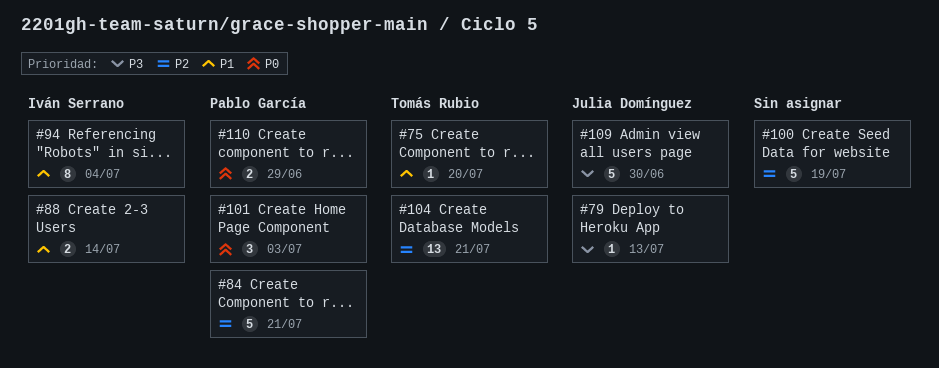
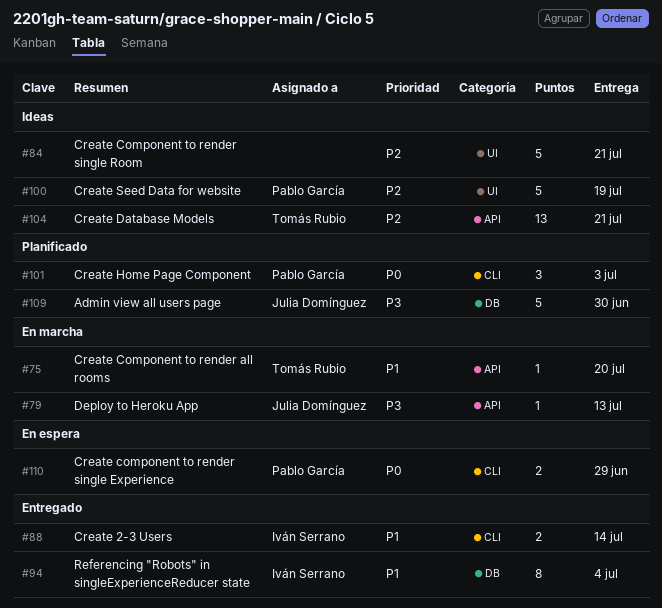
#84, owner: Pablo García -> none
#100, owner: none -> Pablo García

